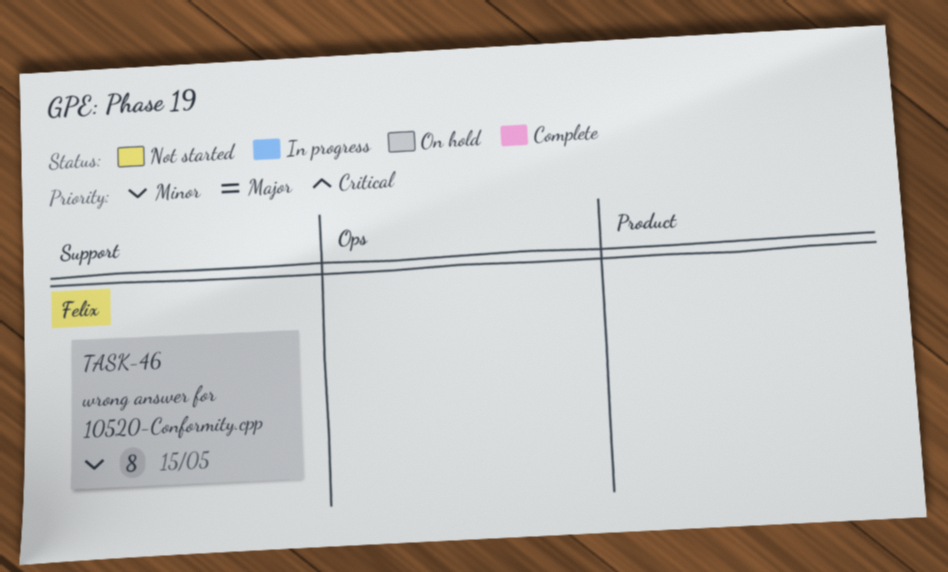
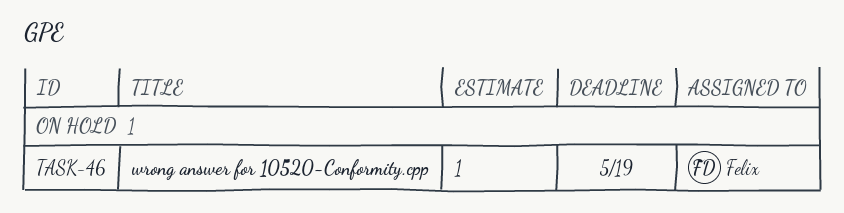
TASK-46, estimate: 8 -> 1
TASK-46, due: May 15 -> May 19

